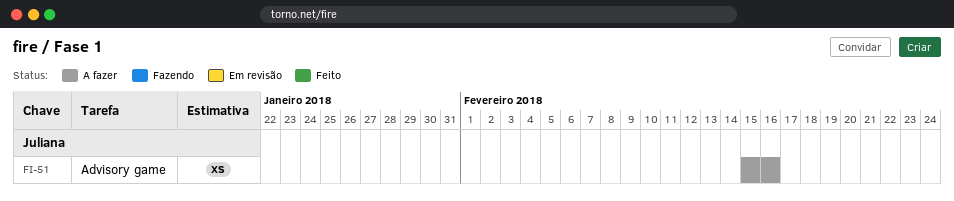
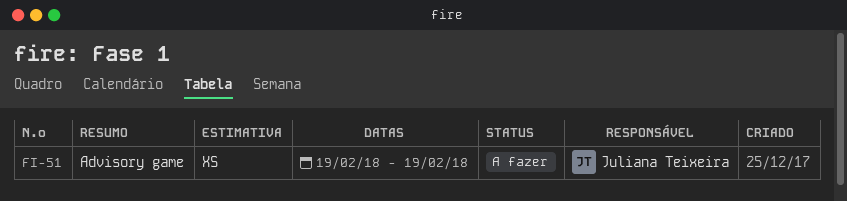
FI-51, start: Feb 15 -> Feb 19
FI-51, due: Feb 16 -> Feb 19

